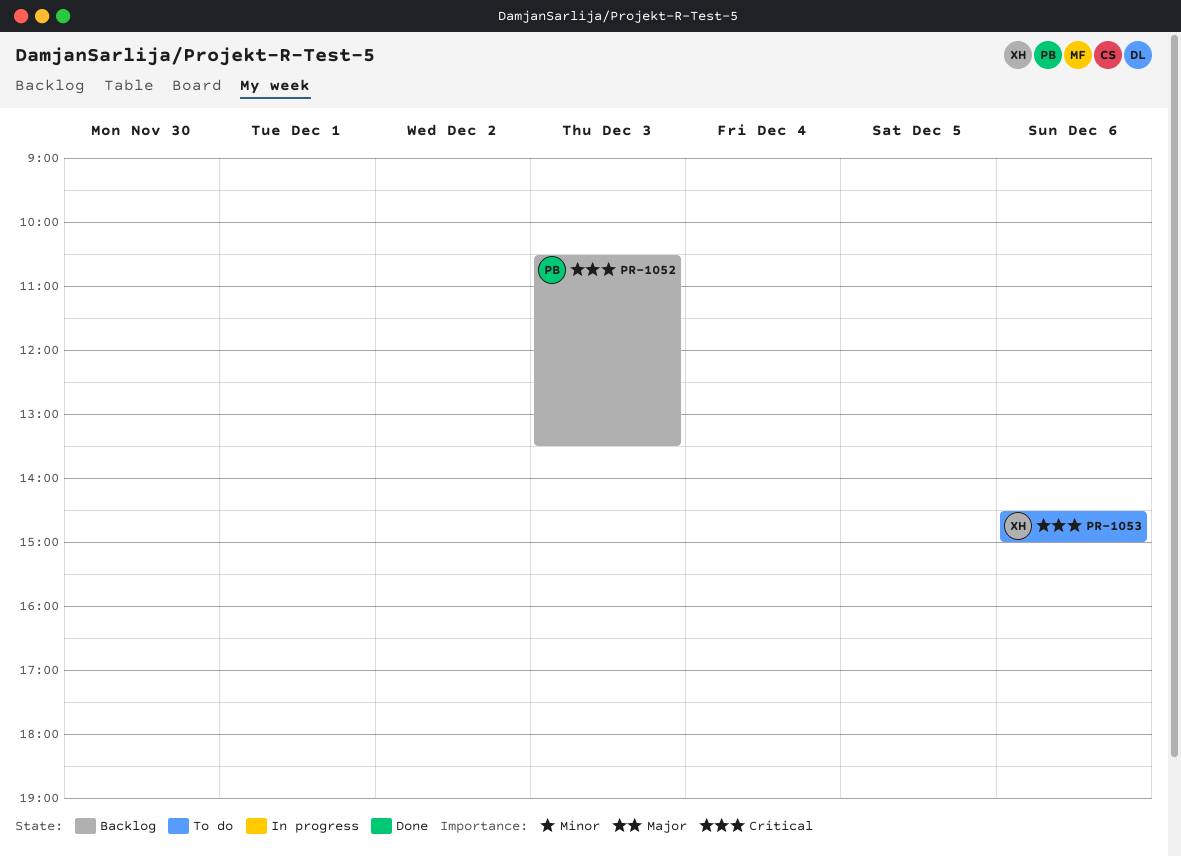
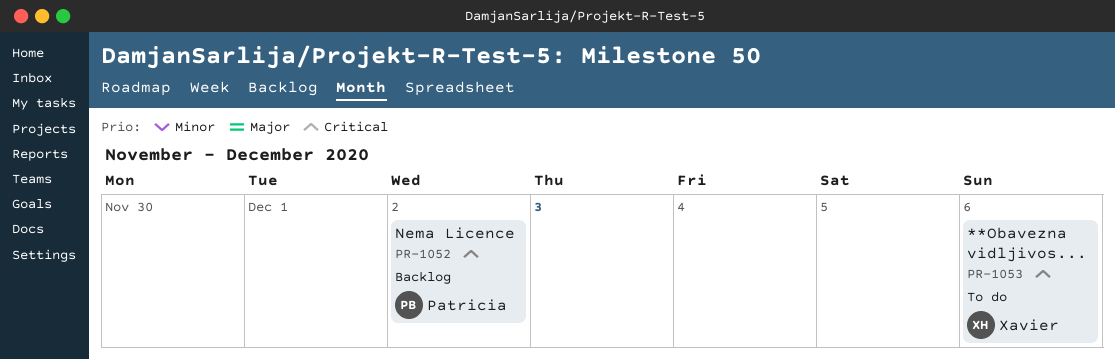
PR-1052, day: Dec 3 -> Dec 2

